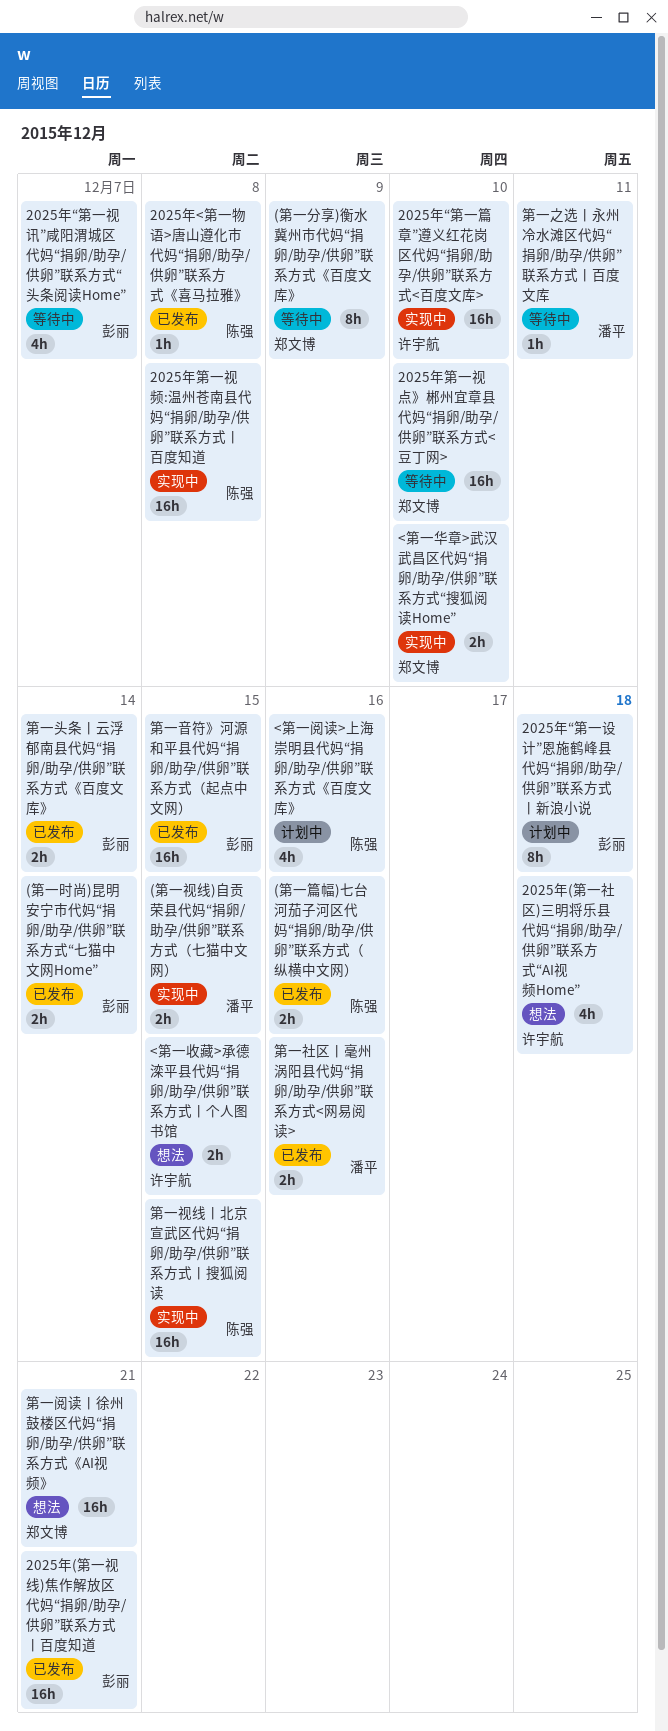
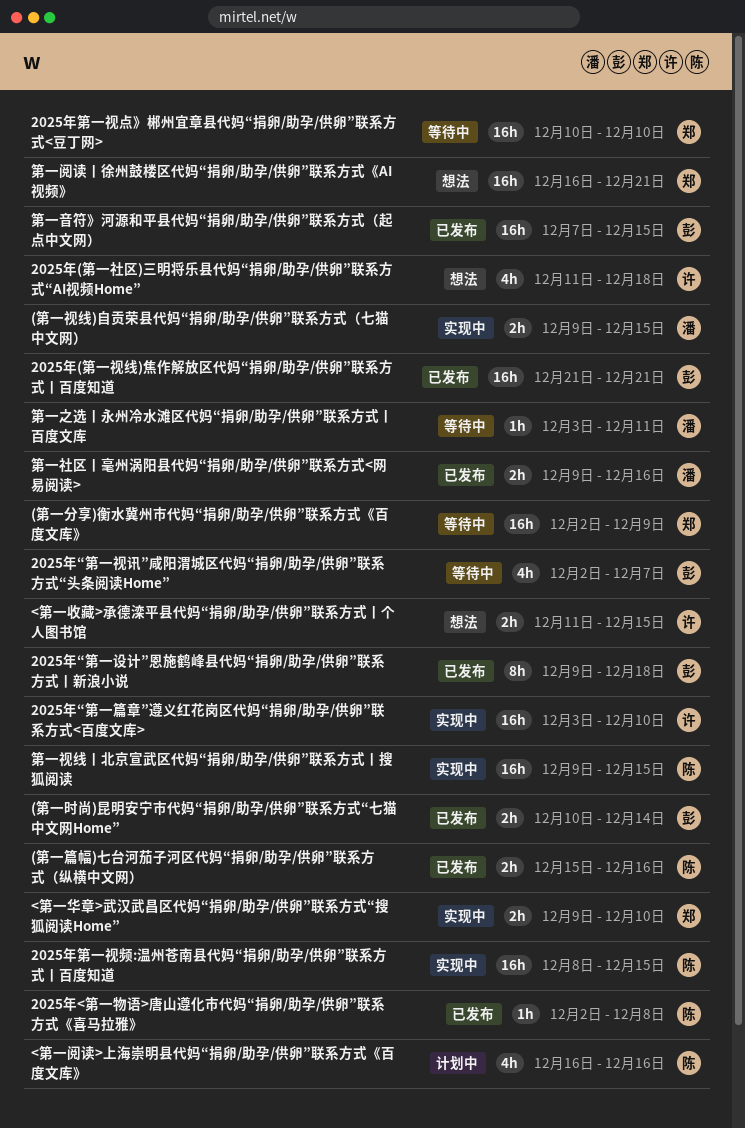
(第一分享)衡水冀州市代妈“捐卵/助孕/供卵”联系方式《百度文库》, estimate: 8h -> 16h
2025年“第一设计”恩施鹤峰县代妈“捐卵/助孕/供卵”联系方式丨新浪小说, status: 计划中 -> 已发布
2025年第一视频:温州苍南县代妈“捐卵/助孕/供卵”联系方式丨百度知道, due: Dec 8 -> Dec 15
第一头条丨云浮郁南县代妈“捐卵/助孕/供卵”联系方式《百度文库》: present -> none

